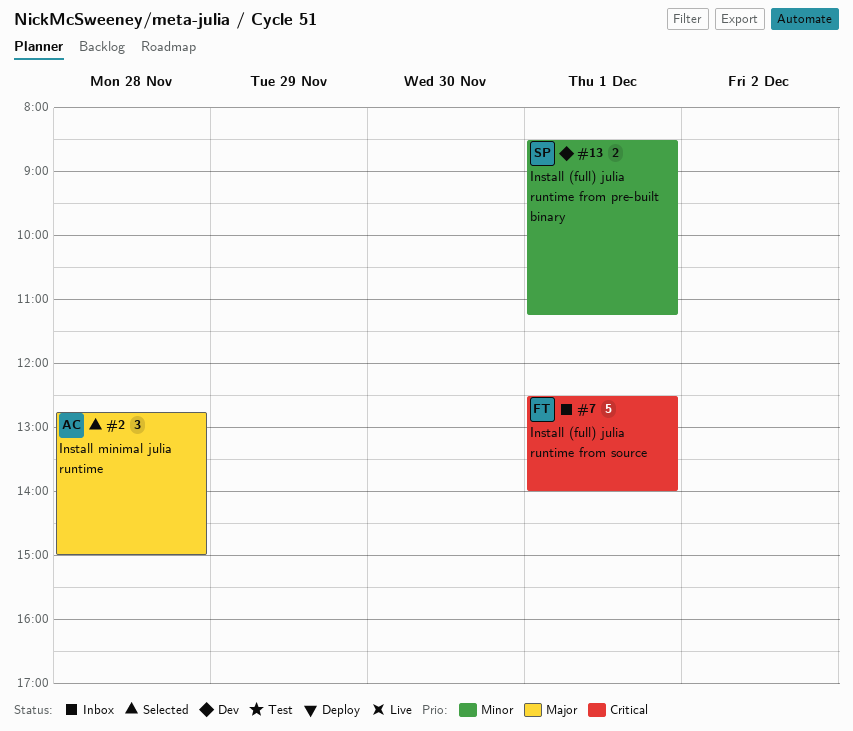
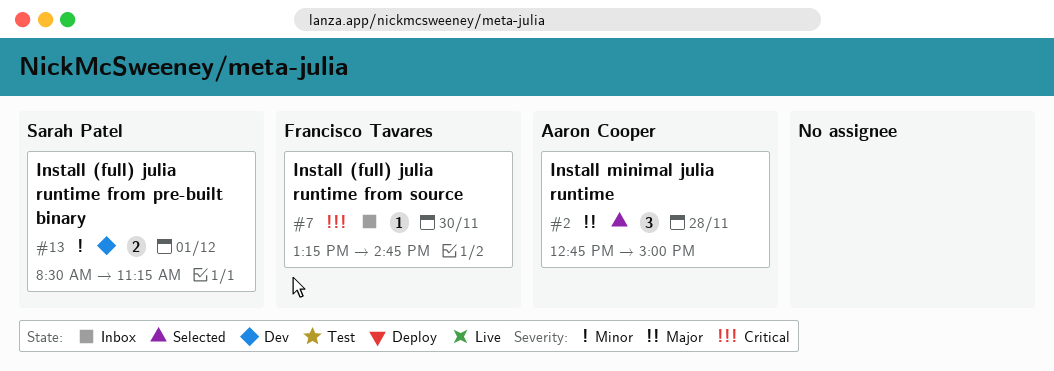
#7, estimate: 5 -> 1
#7, day: Dec 1 -> Nov 30
#7, begins: 12:30 -> 13:15
#7, ends: 14:00 -> 14:45

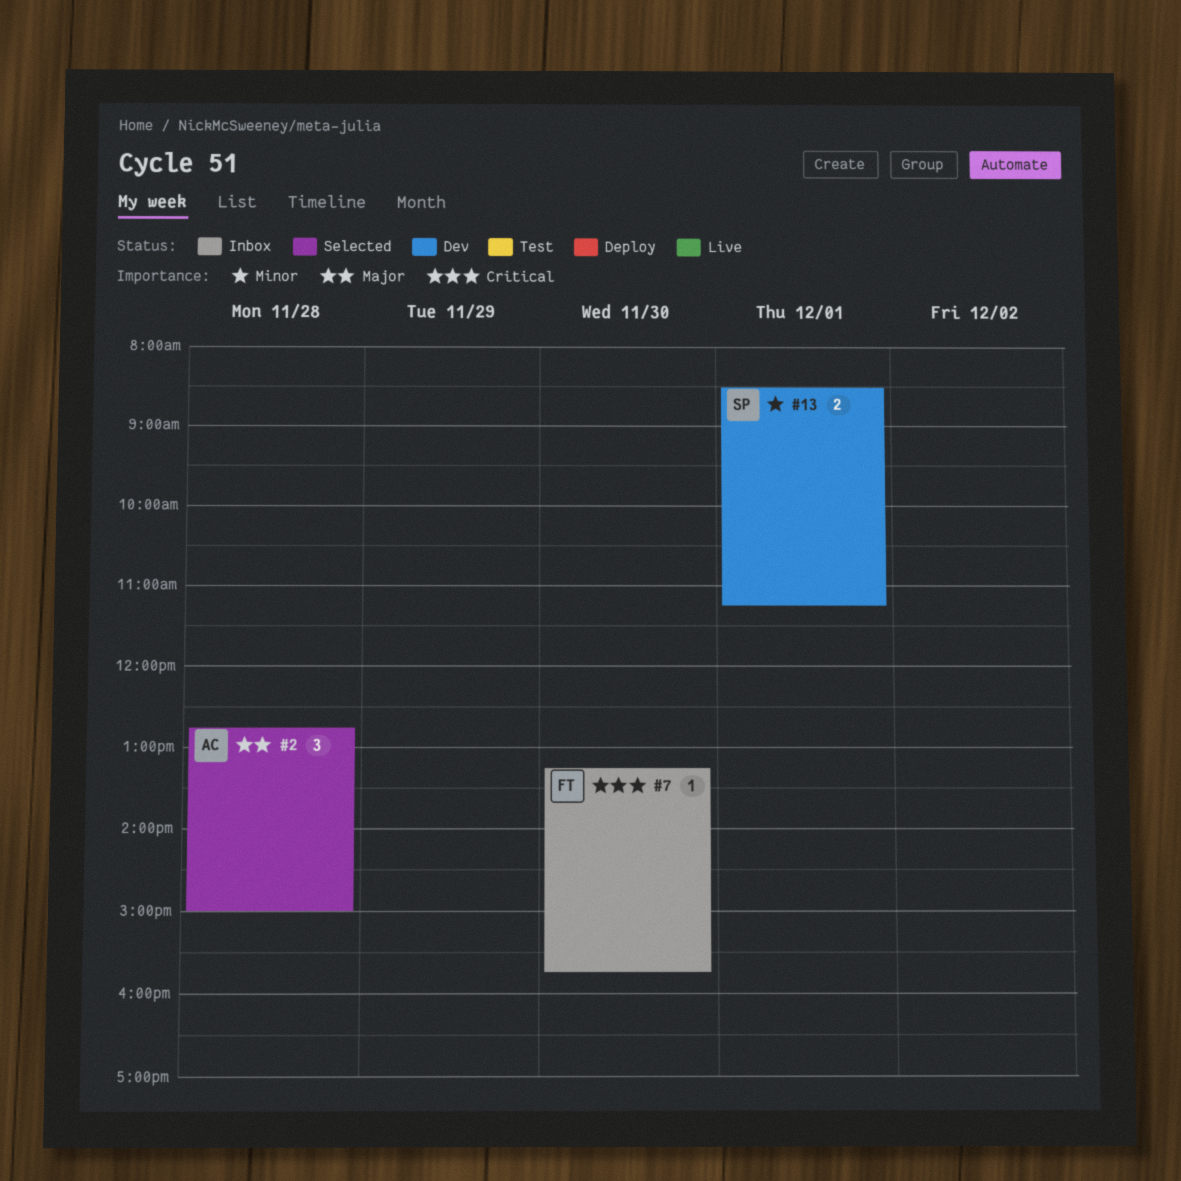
#7, ends: 14:45 -> 15:45

